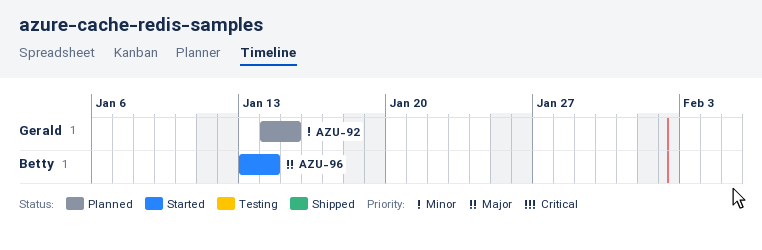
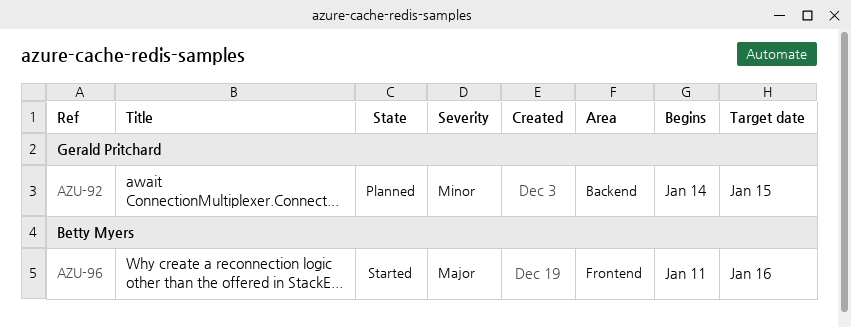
AZU-96, start: Jan 13 -> Jan 11
AZU-96, due: Jan 14 -> Jan 16

